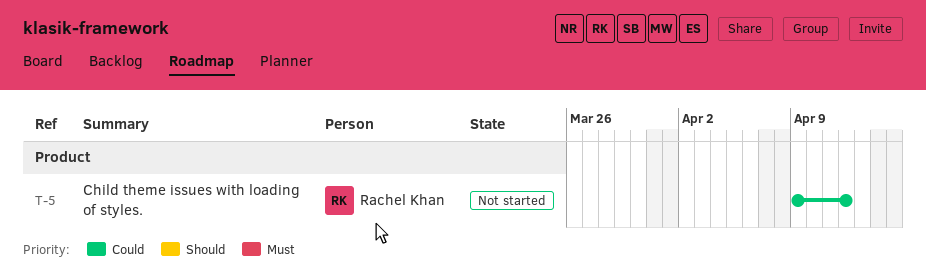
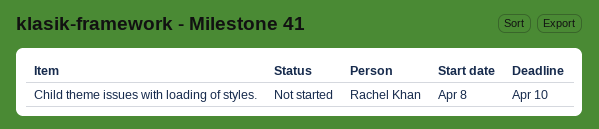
Child theme issues with loading of styles., start: Apr 9 -> Apr 8
Child theme issues with loading of styles., due: Apr 12 -> Apr 10

